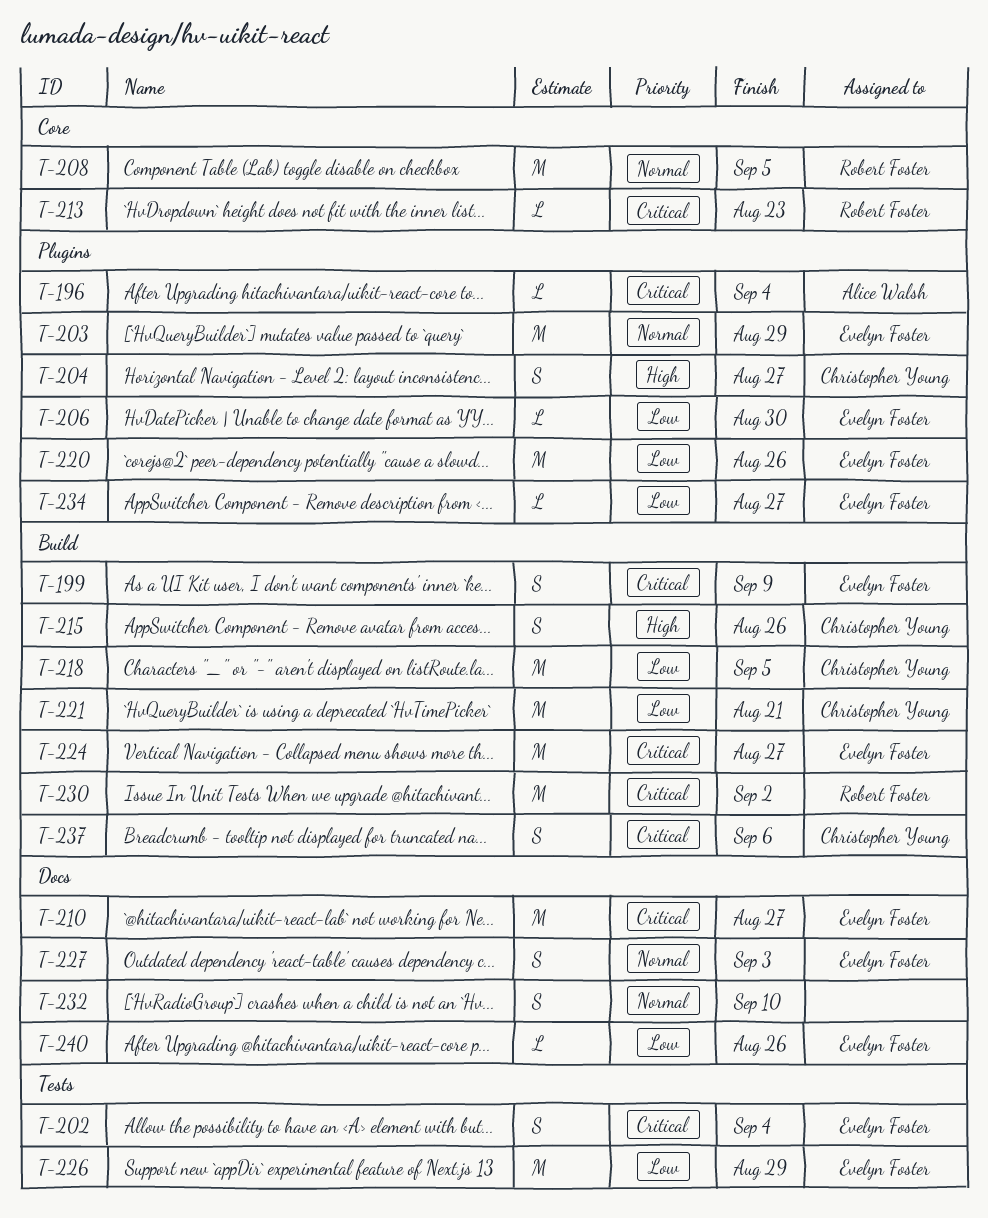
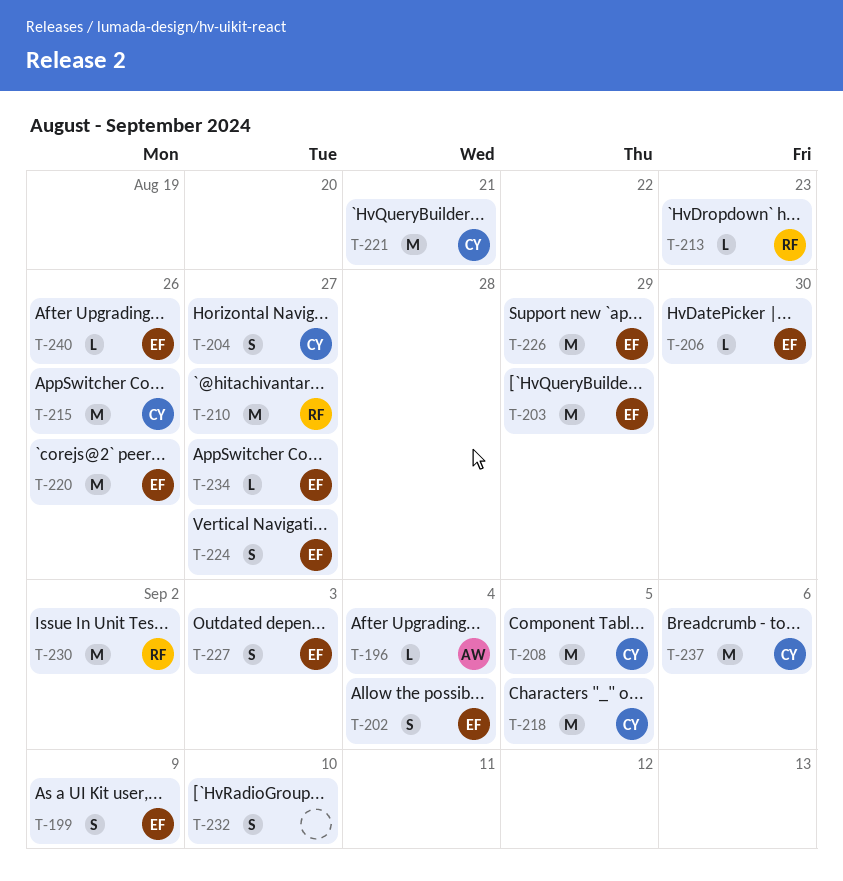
T-208, owner: Robert Foster -> Christopher Young
T-210, owner: Evelyn Foster -> Robert Foster
T-215, estimate: S -> M
T-224, estimate: M -> S
T-237, estimate: S -> M

